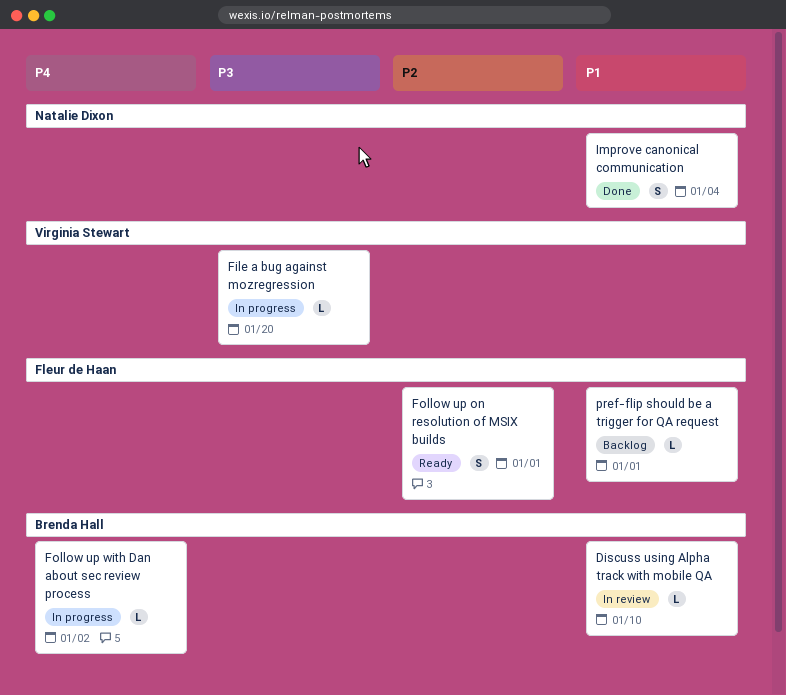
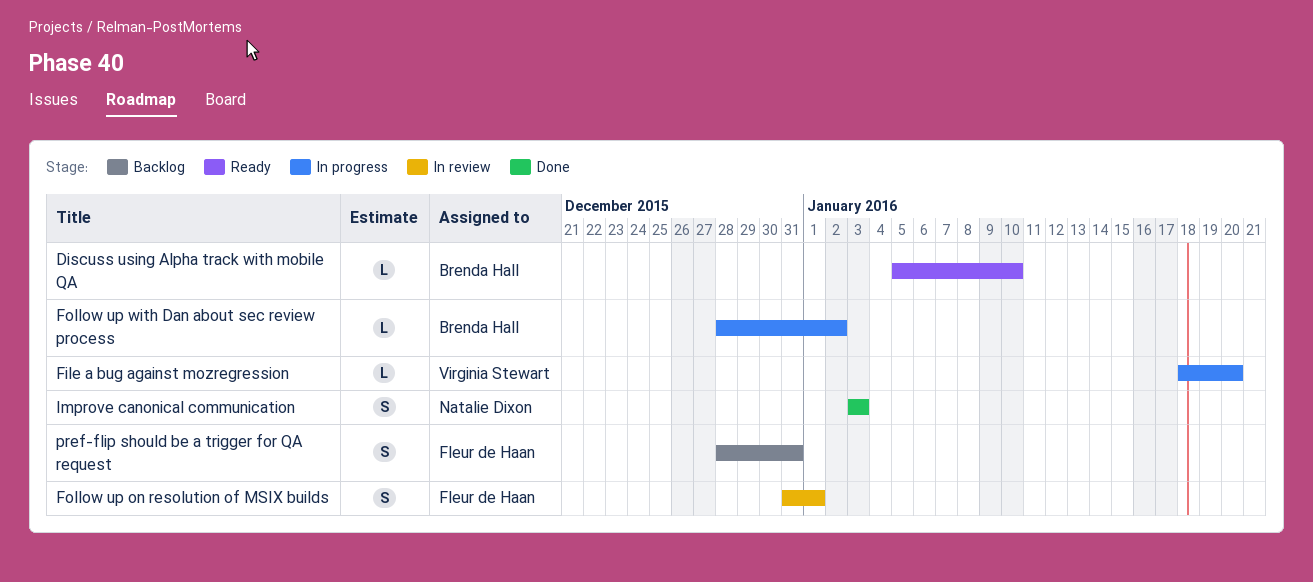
Discuss using Alpha track with mobile QA, status: In review -> Ready
Follow up on resolution of MSIX builds, status: Ready -> In review
Improve canonical communication, due: Jan 4 -> Jan 3
pref-flip should be a trigger for QA request, estimate: L -> S
pref-flip should be a trigger for QA request, due: Jan 1 -> Dec 31

